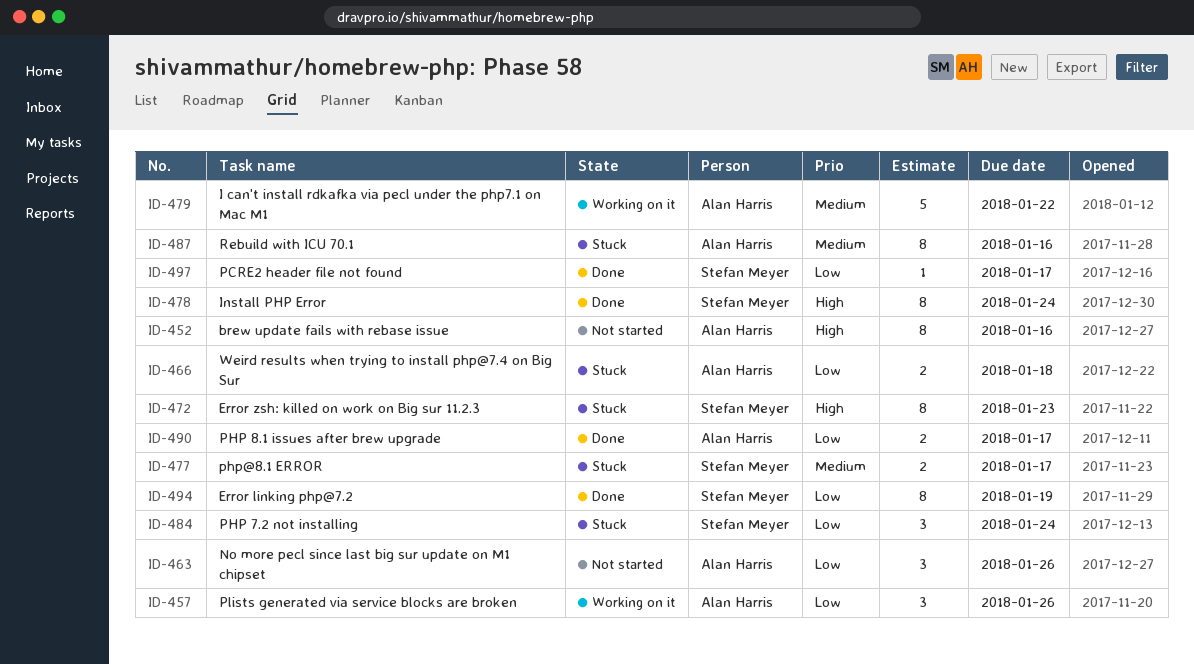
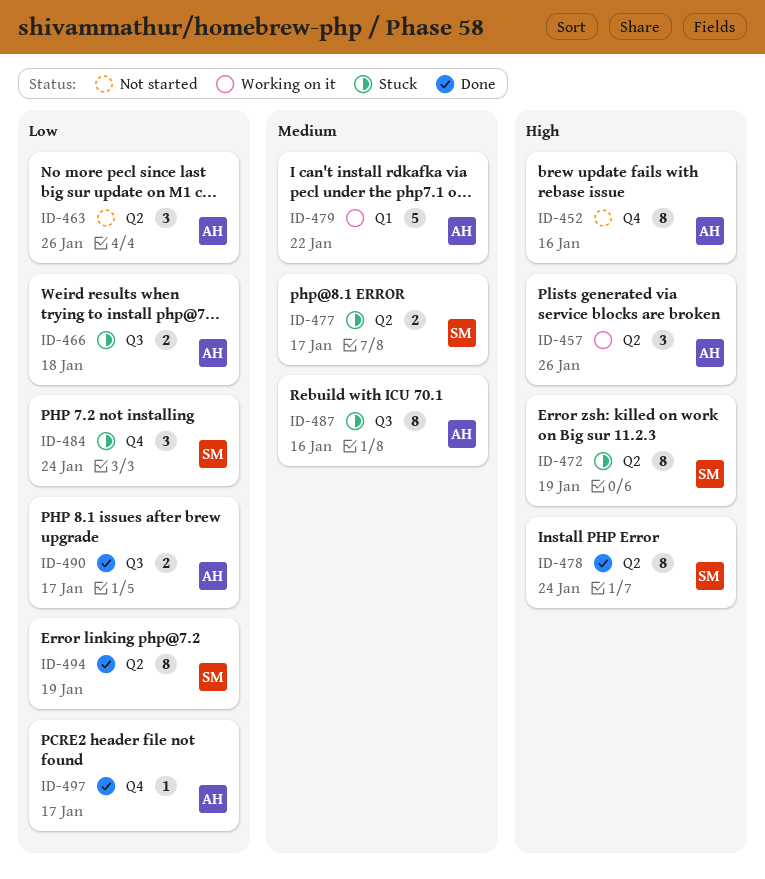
ID-457, priority: Low -> High
ID-472, due: Jan 23 -> Jan 19
ID-497, owner: Stefan Meyer -> Alan Harris

